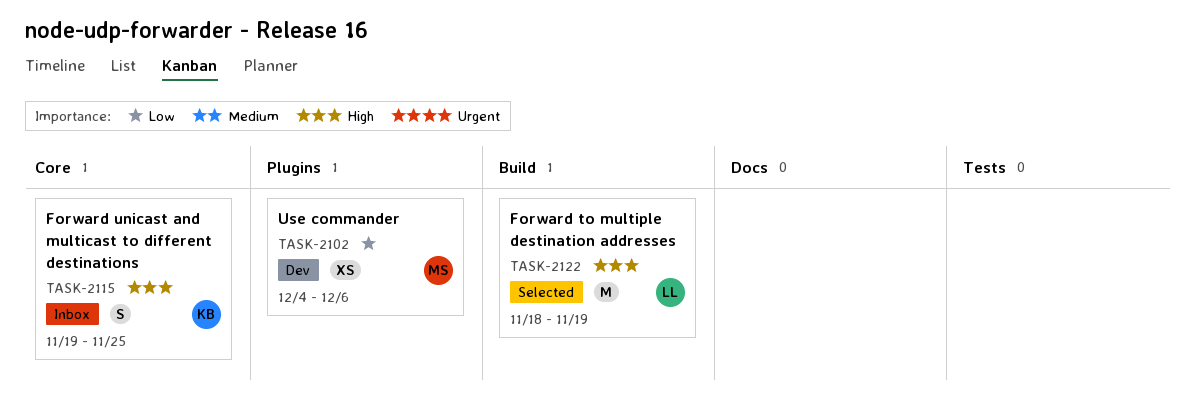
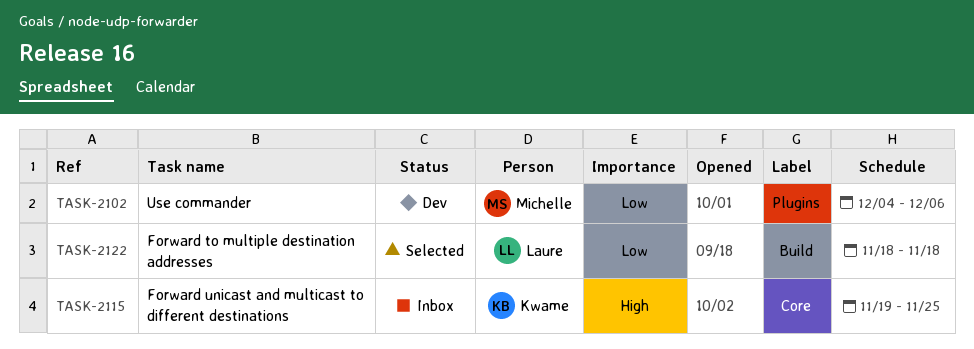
TASK-2122, priority: High -> Low
TASK-2122, due: Nov 19 -> Nov 18

